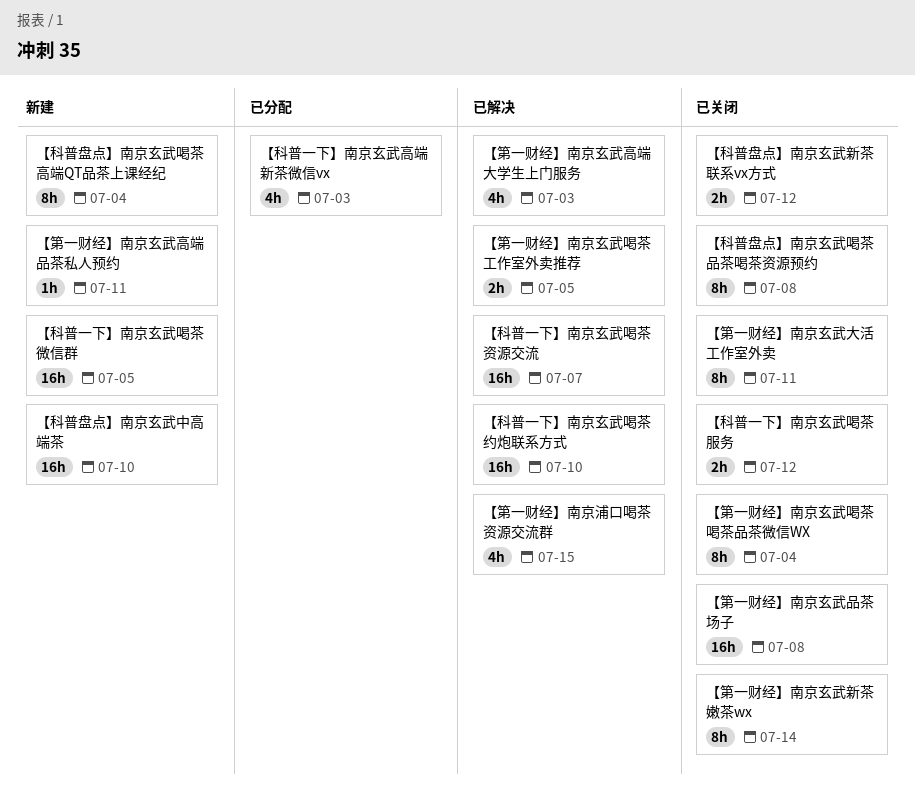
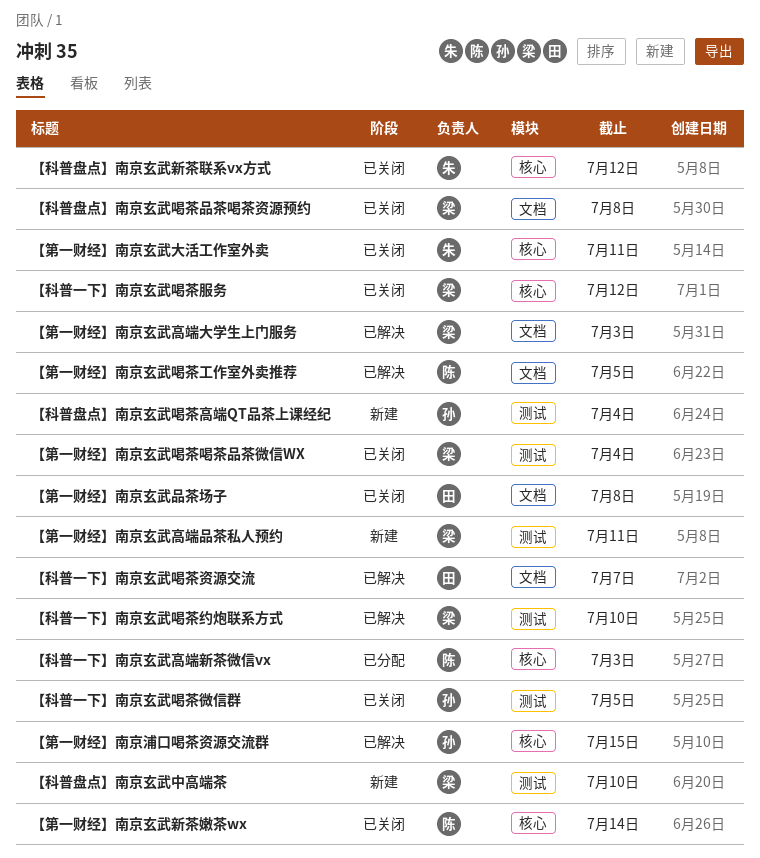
【科普一下】南京玄武喝茶微信群, status: 新建 -> 已关闭

